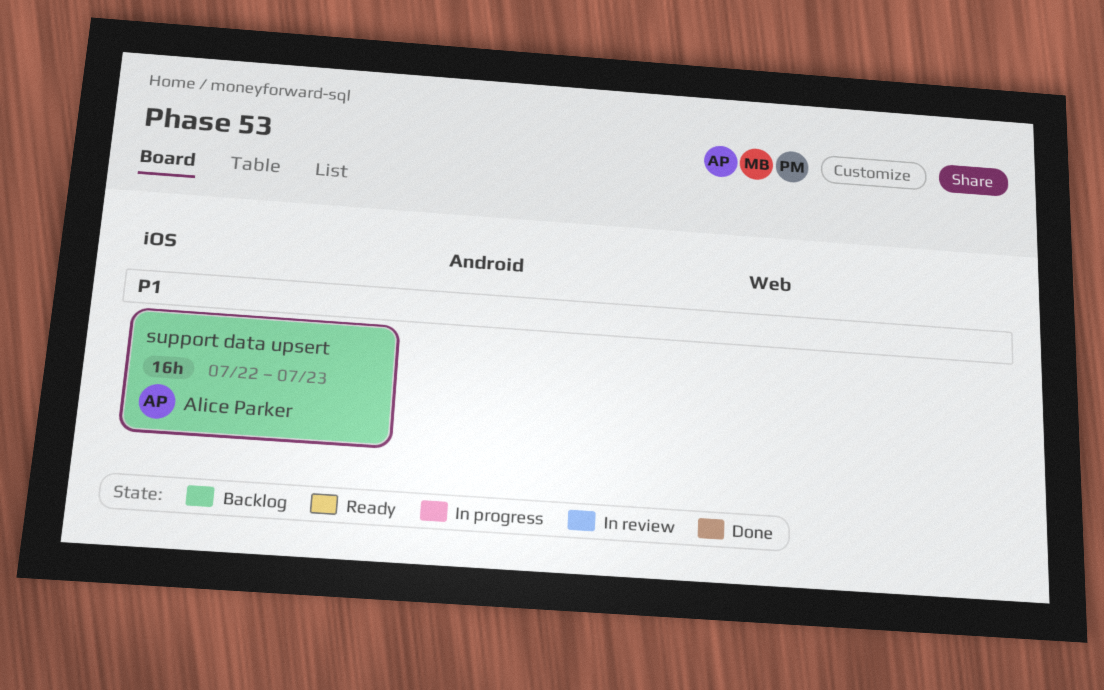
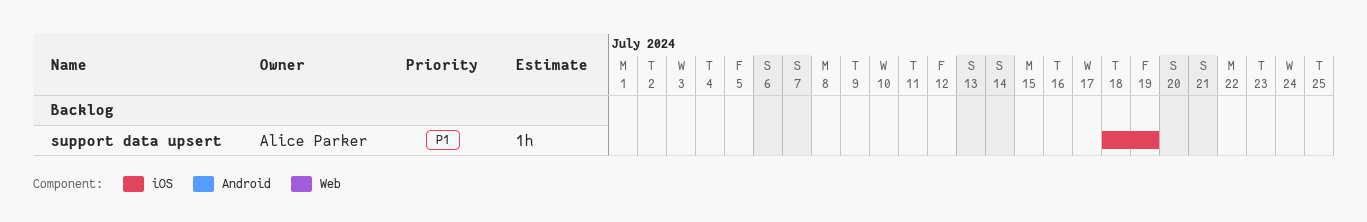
support data upsert, estimate: 16h -> 1h
support data upsert, start: Jul 22 -> Jul 18
support data upsert, due: Jul 23 -> Jul 19

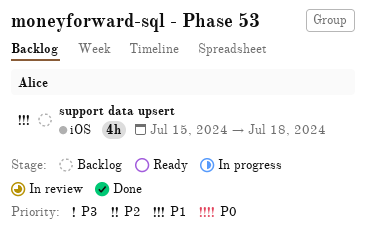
support data upsert, estimate: 1h -> 4h
support data upsert, start: Jul 18 -> Jul 15
support data upsert, due: Jul 19 -> Jul 18

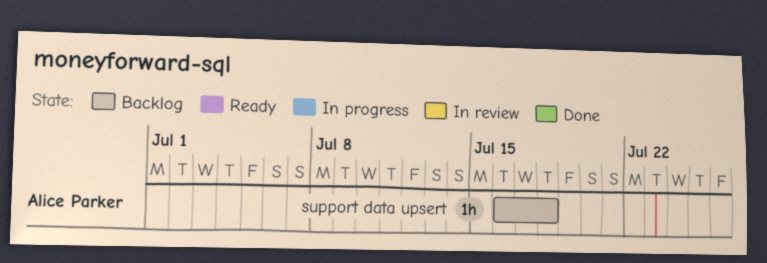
support data upsert, estimate: 4h -> 1h
support data upsert, start: Jul 15 -> Jul 16

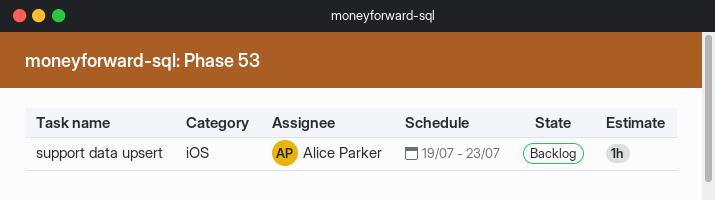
support data upsert, start: Jul 16 -> Jul 19
support data upsert, due: Jul 18 -> Jul 23

